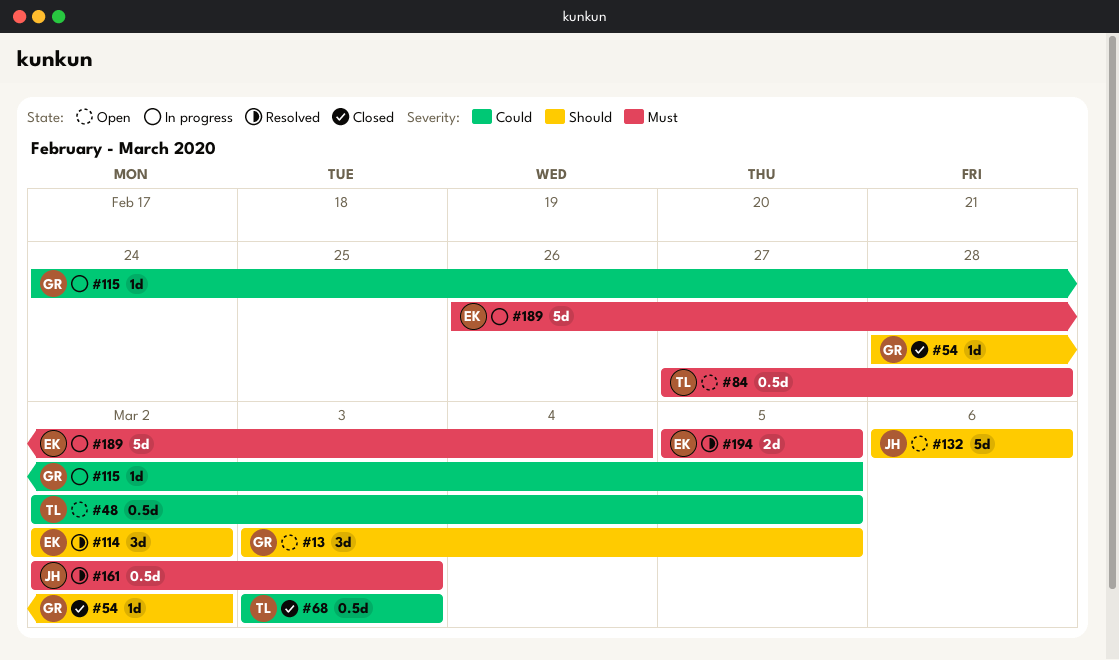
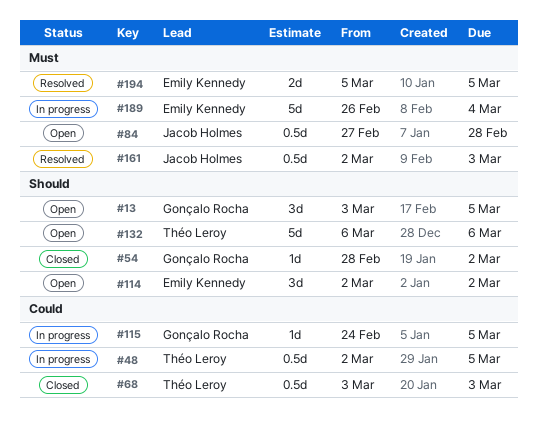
#48, status: Open -> In progress
#84, owner: Théo Leroy -> Jacob Holmes
#114, status: Resolved -> Open
#132, owner: Jacob Holmes -> Théo Leroy

